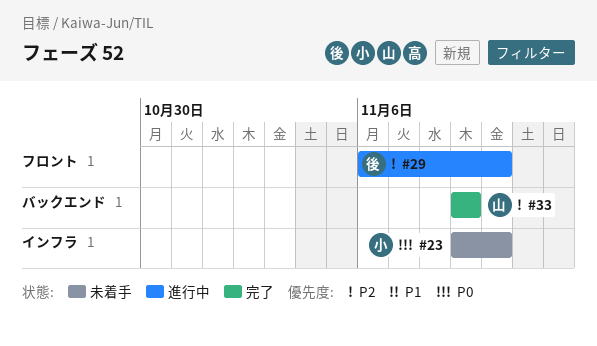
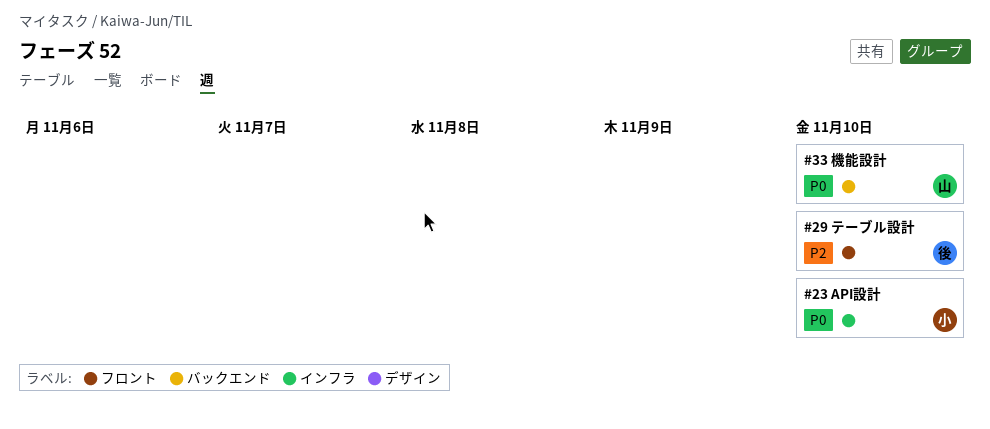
#33, priority: P2 -> P0
#33, due: Nov 9 -> Nov 10

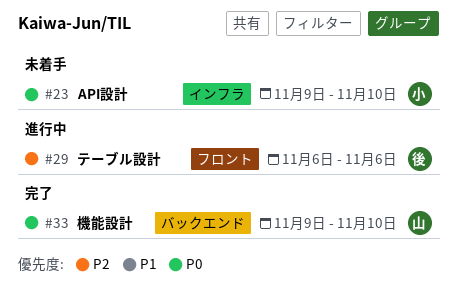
#29, due: Nov 10 -> Nov 6

